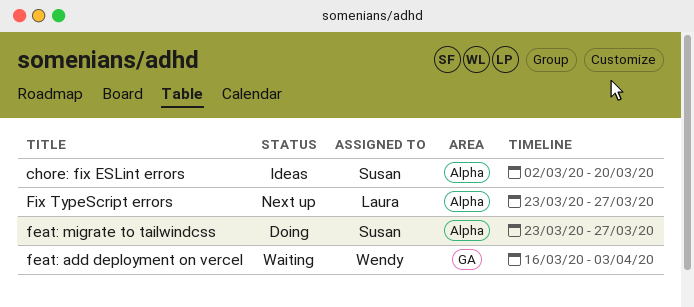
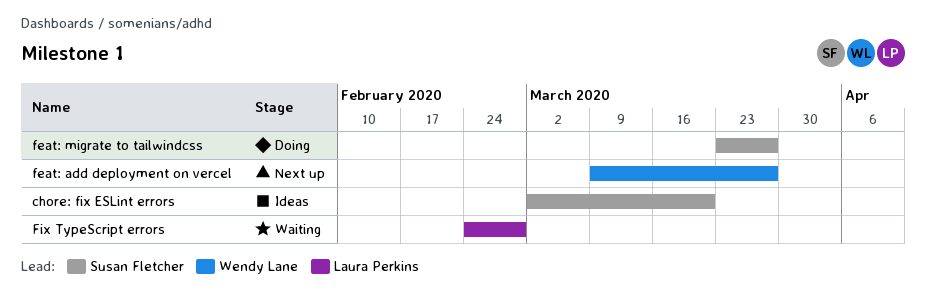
feat: add deployment on vercel, status: Waiting -> Next up
feat: add deployment on vercel, start: Mar 16 -> Mar 9
feat: add deployment on vercel, due: Apr 3 -> Mar 27
Fix TypeScript errors, status: Next up -> Waiting
Fix TypeScript errors, start: Mar 23 -> Feb 24
Fix TypeScript errors, due: Mar 27 -> Feb 28

